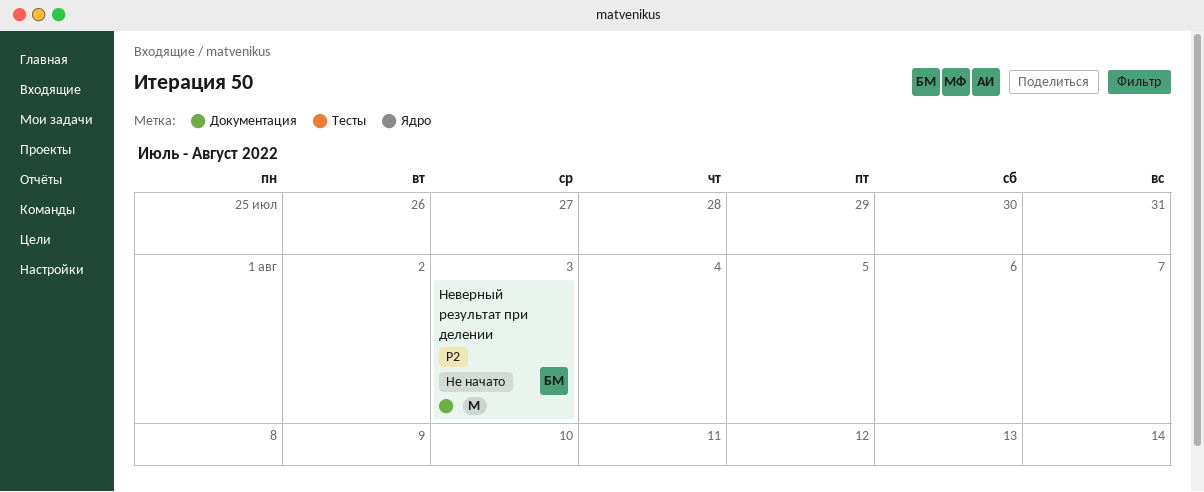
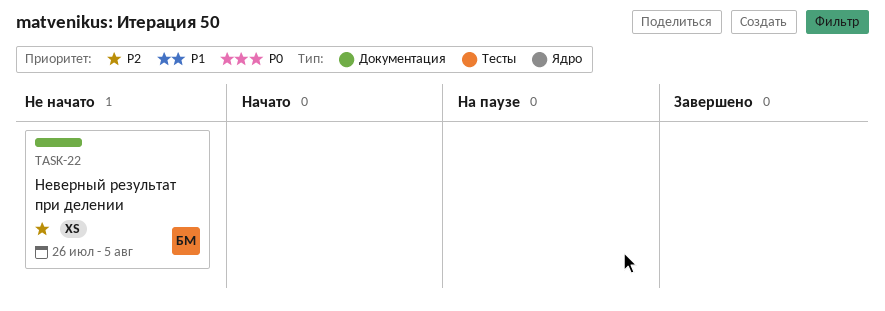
Неверный результат при делении, estimate: M -> XS
Неверный результат при делении, due: Aug 3 -> Aug 5

